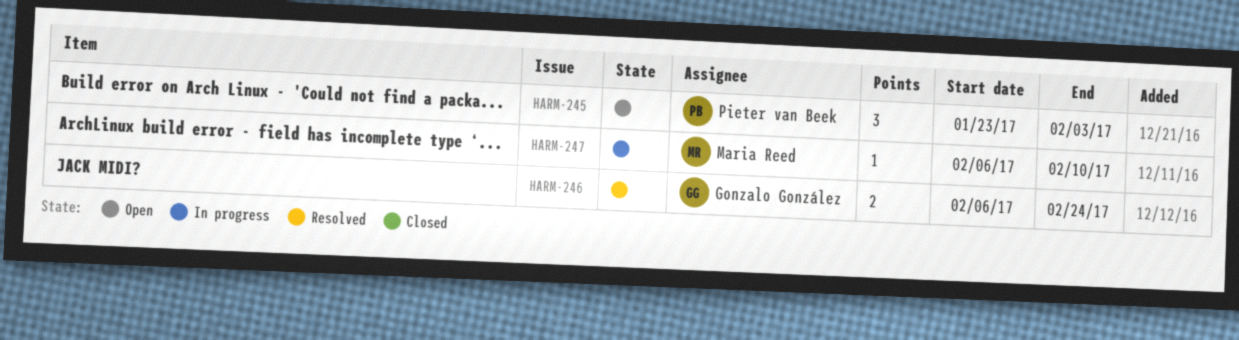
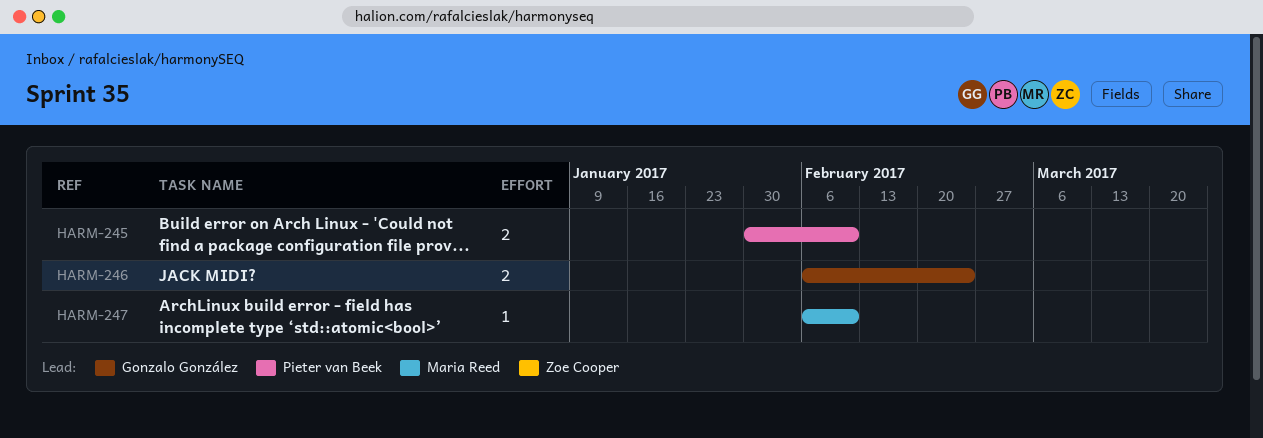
HARM-245, estimate: 3 -> 2
HARM-245, start: Jan 23 -> Jan 30
HARM-245, due: Feb 3 -> Feb 10

